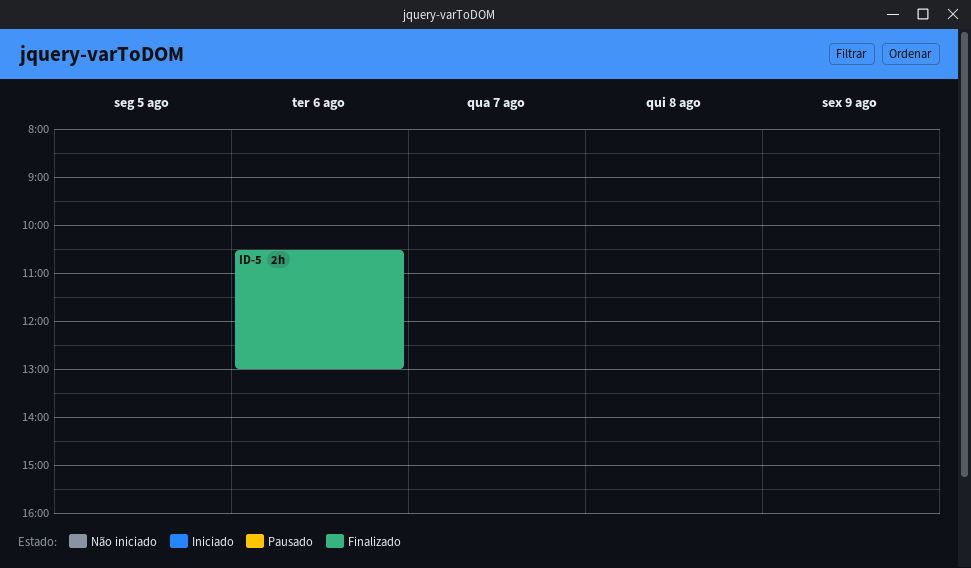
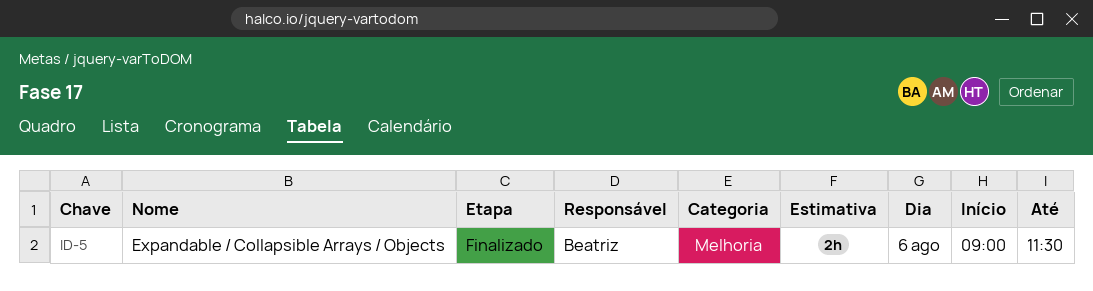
ID-5, begins: 10:30 -> 09:00
ID-5, ends: 13:00 -> 11:30

